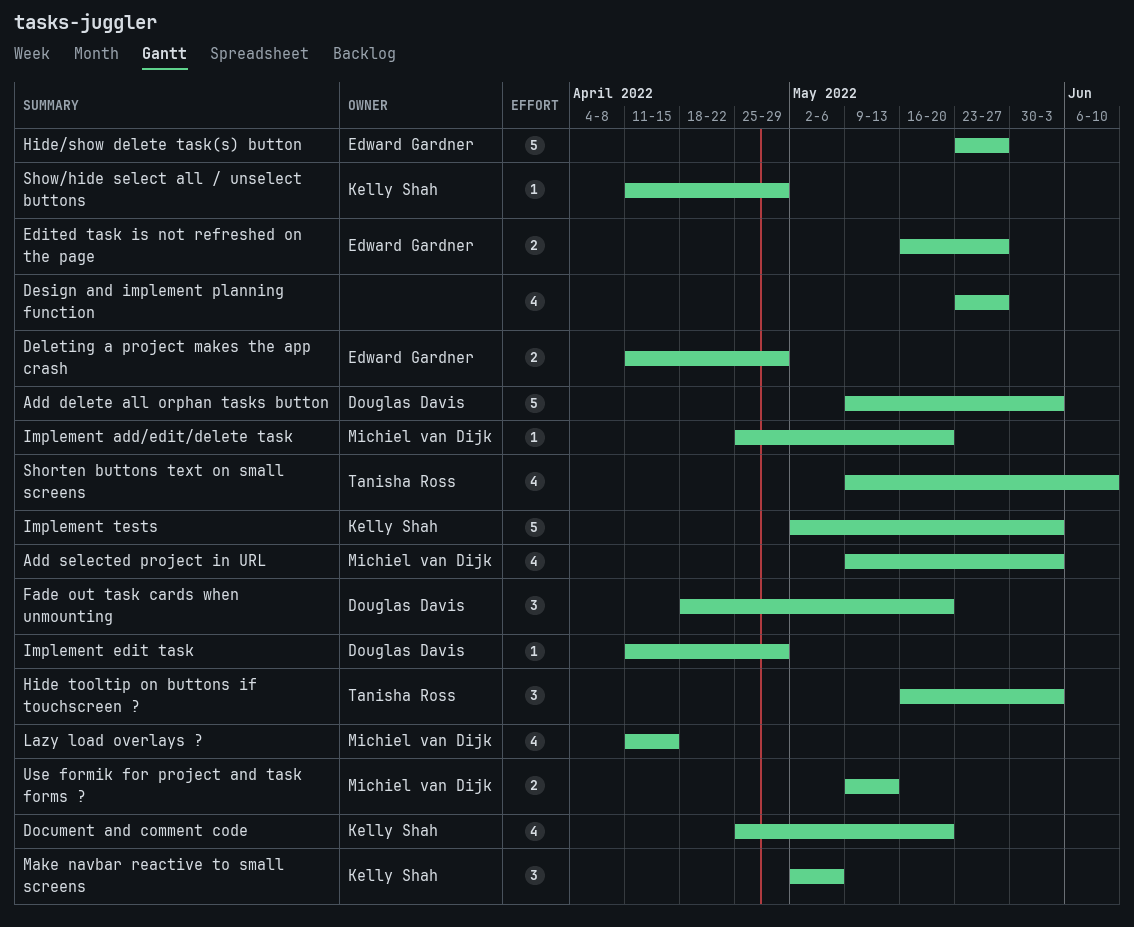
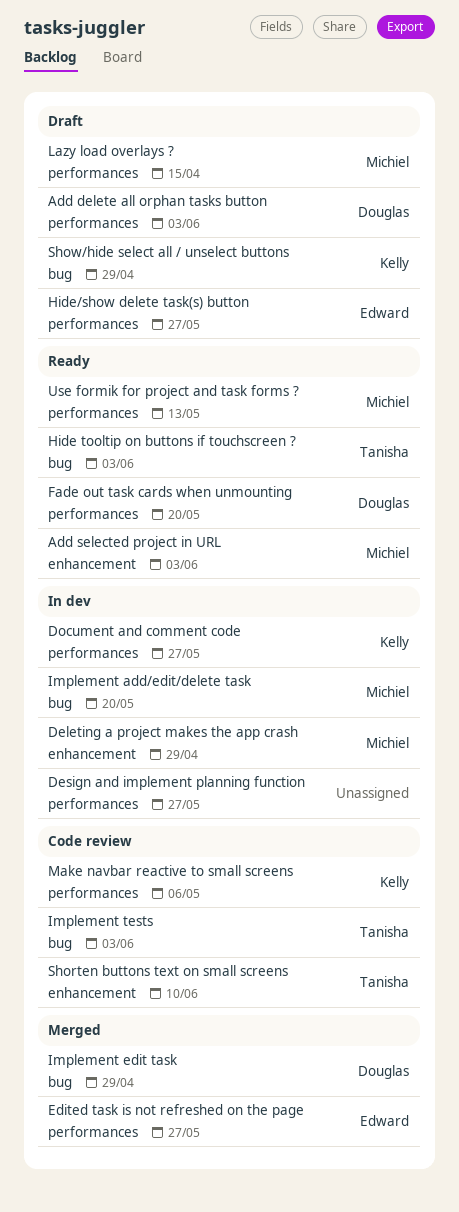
Deleting a project makes the app crash, owner: Edward Gardner -> Michiel van Dijk
Document and comment code, due: May 20 -> May 27
Implement tests, owner: Kelly Shah -> Tanisha Ross

